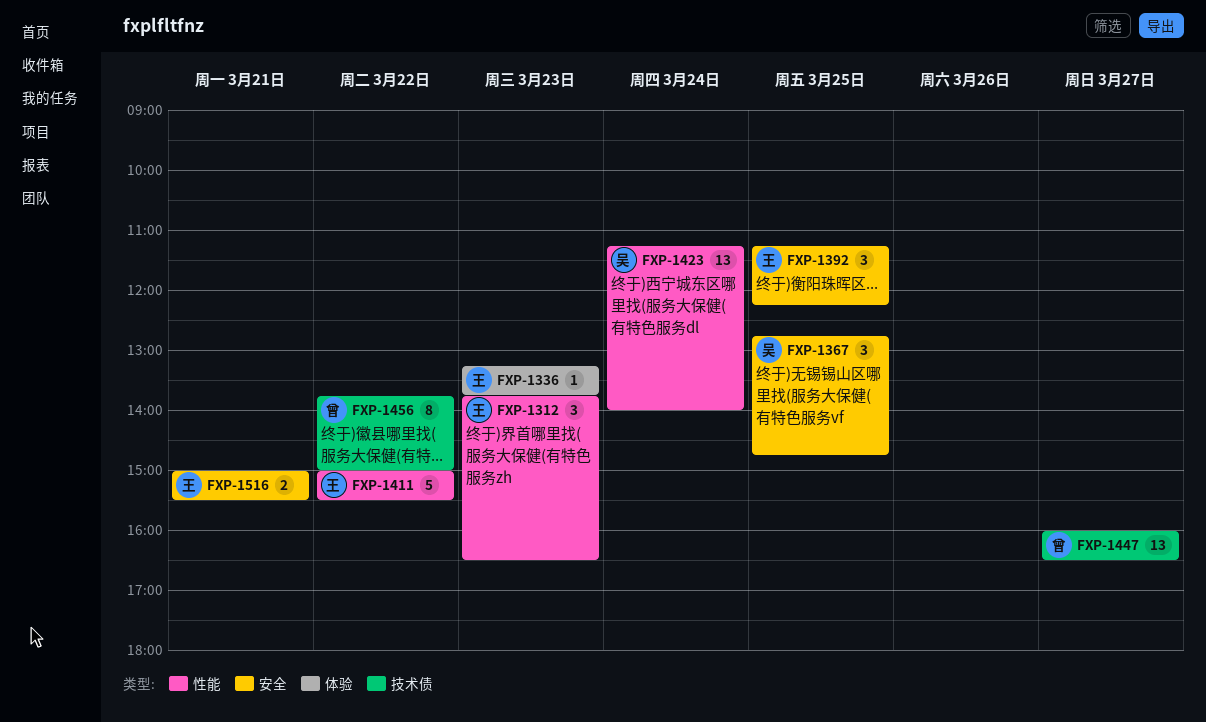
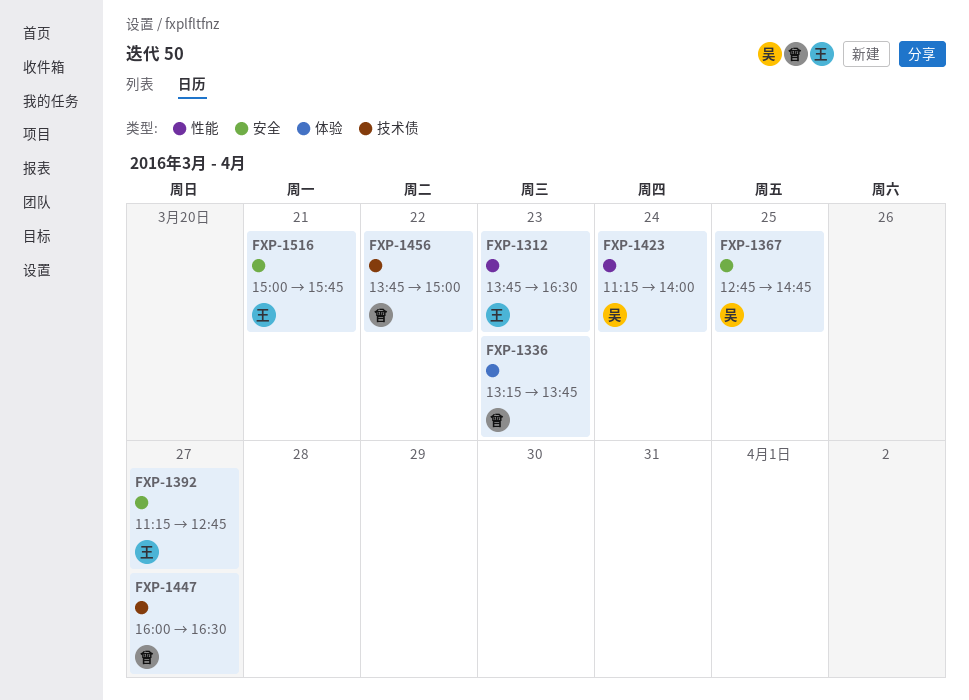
FXP-1336, owner: 王 -> 曾
FXP-1392, day: Mar 25 -> Mar 27
FXP-1392, ends: 12:15 -> 12:45
FXP-1411: present -> none
FXP-1516, ends: 15:30 -> 15:45

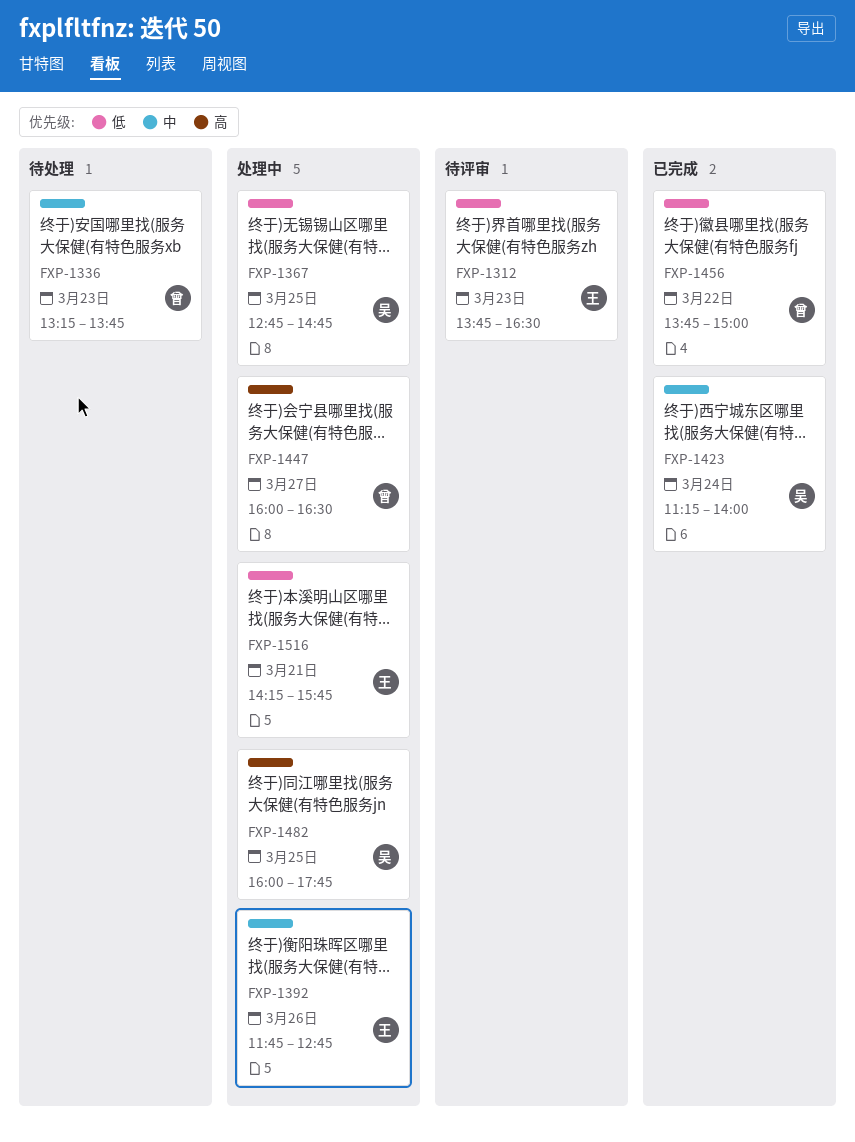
FXP-1392, day: Mar 27 -> Mar 26
FXP-1392, begins: 11:15 -> 11:45
FXP-1482: none -> present
FXP-1516, begins: 15:00 -> 14:15

